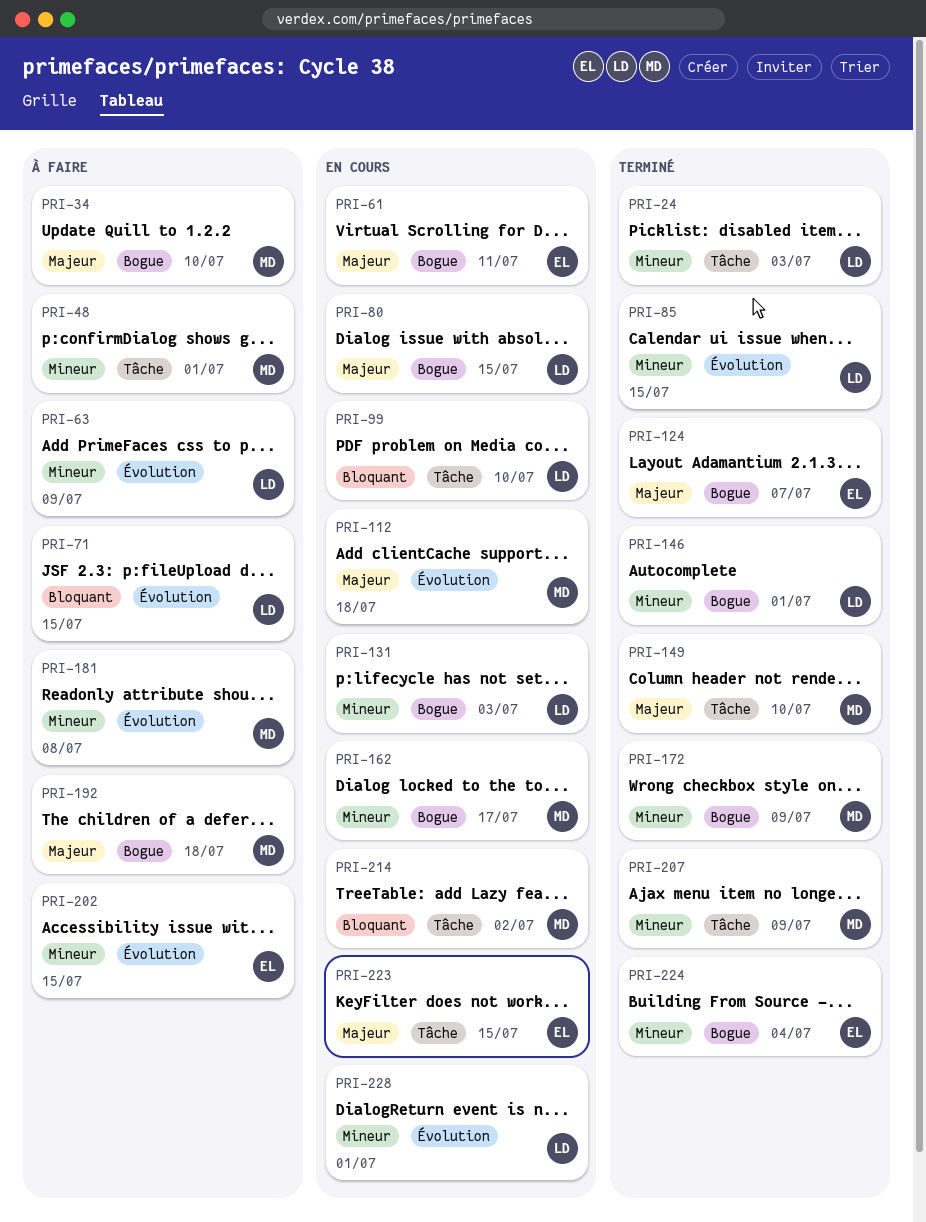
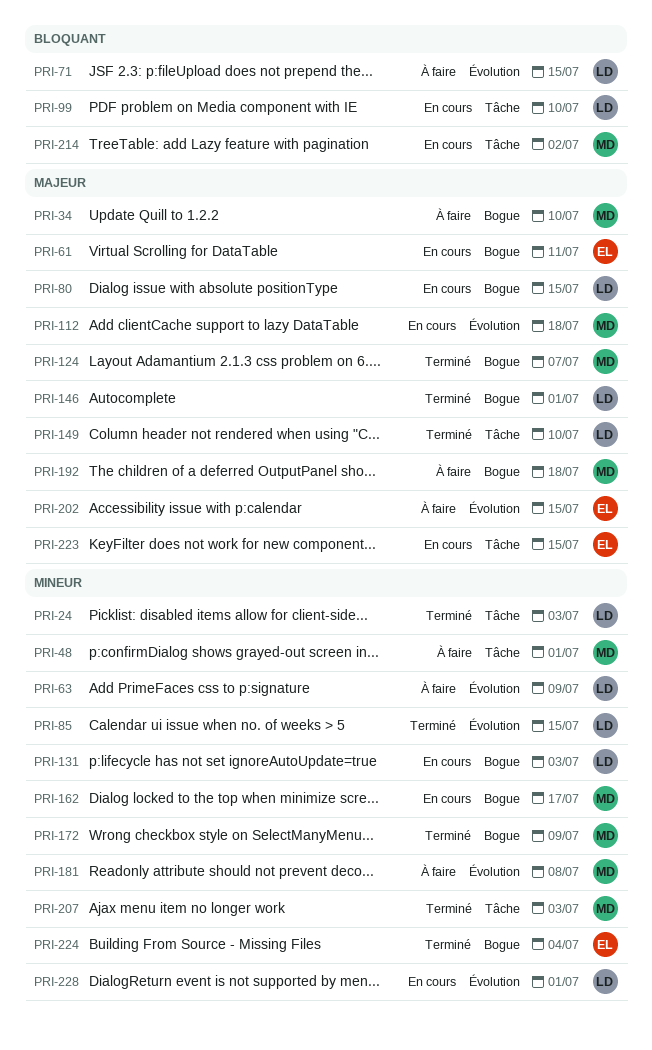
PRI-124, owner: EL -> MD
PRI-146, priority: Mineur -> Majeur
PRI-149, owner: MD -> LD
PRI-202, priority: Mineur -> Majeur
PRI-207, due: Jul 9 -> Jul 3

